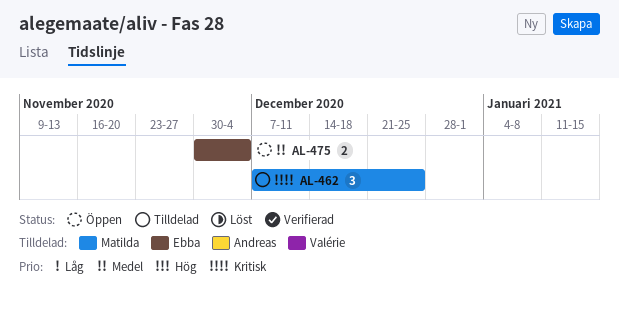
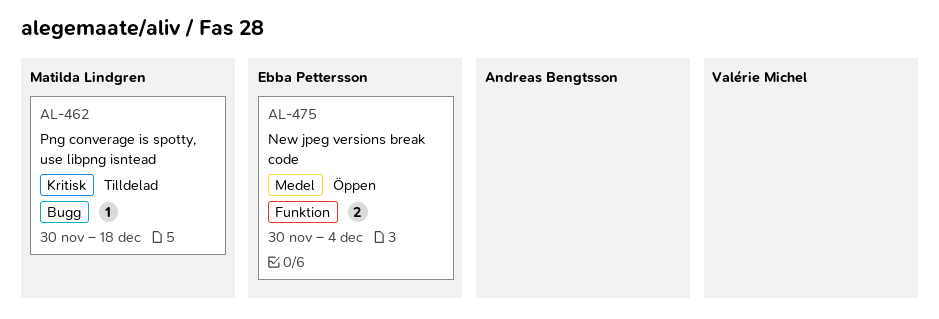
AL-462, estimate: 3 -> 1
AL-462, start: Dec 7 -> Nov 30
AL-462, due: Dec 25 -> Dec 18

